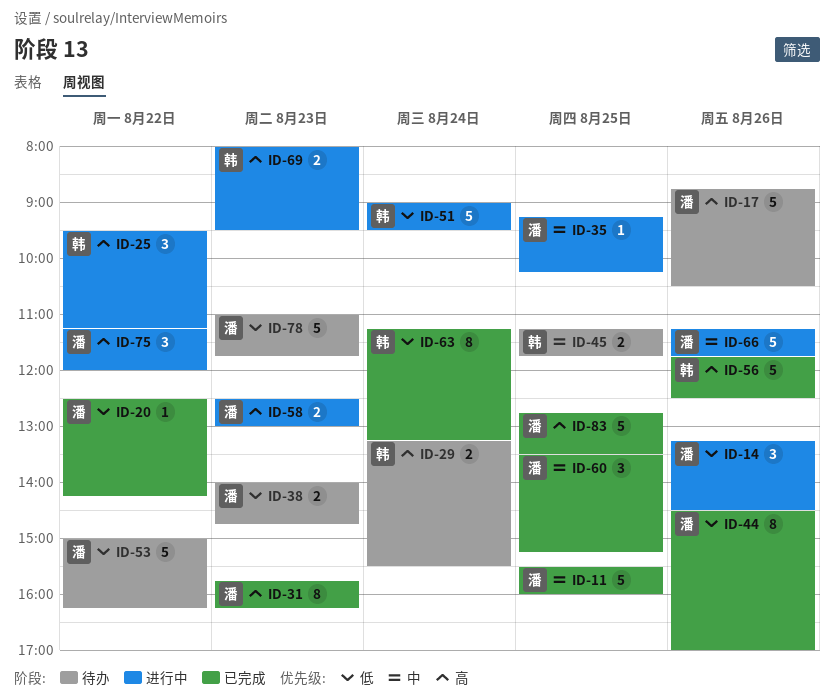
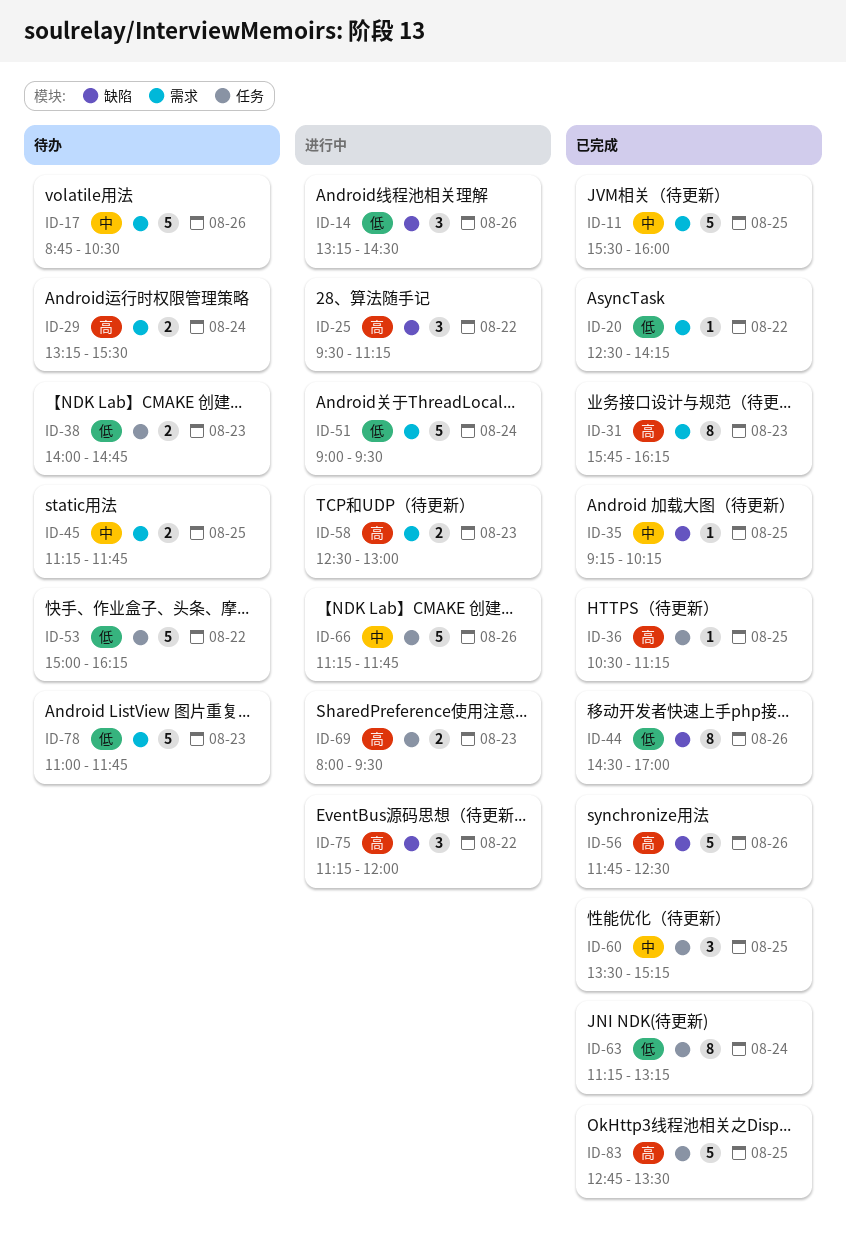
ID-17, priority: 高 -> 中
ID-35, status: 进行中 -> 已完成
ID-36: none -> present

